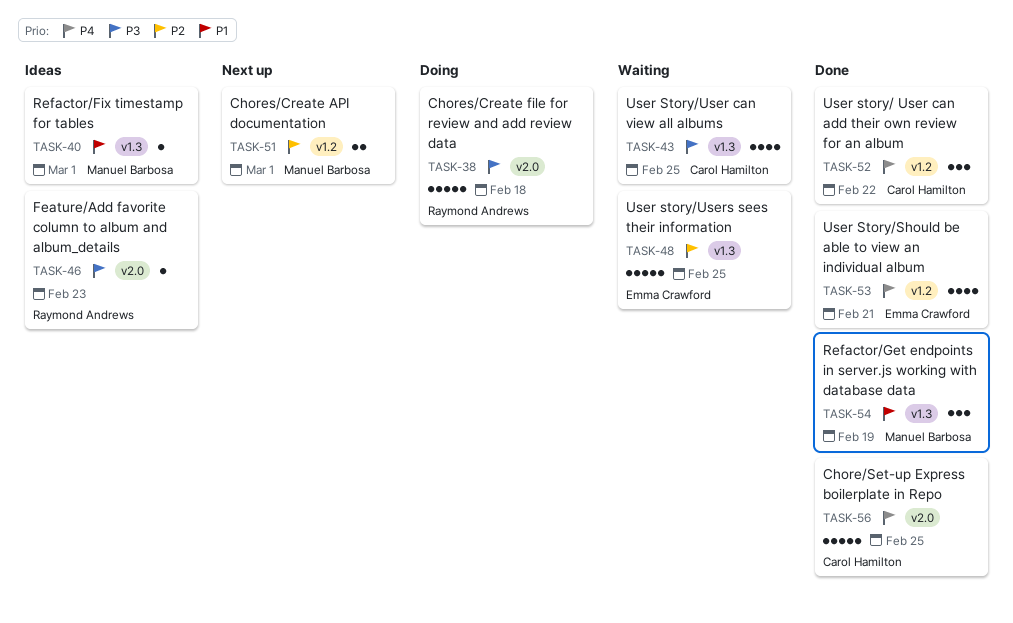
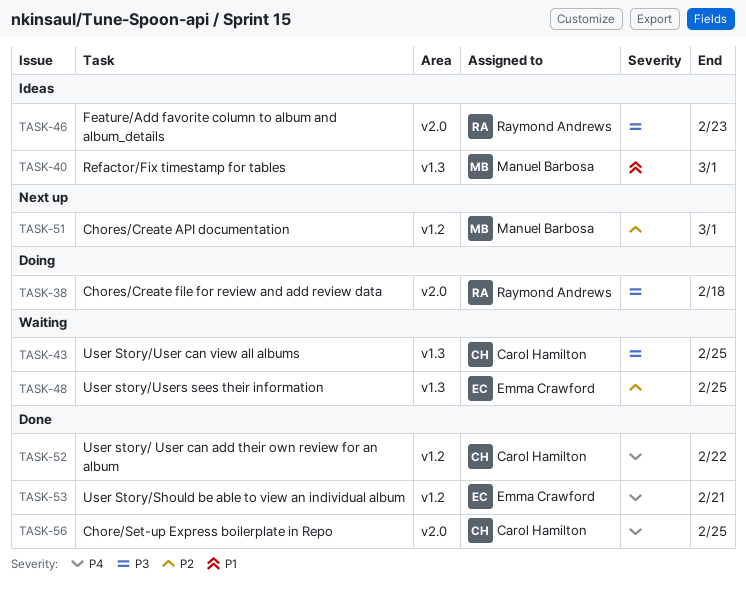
TASK-54: present -> none

